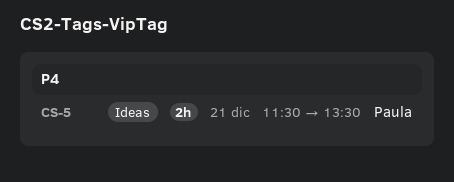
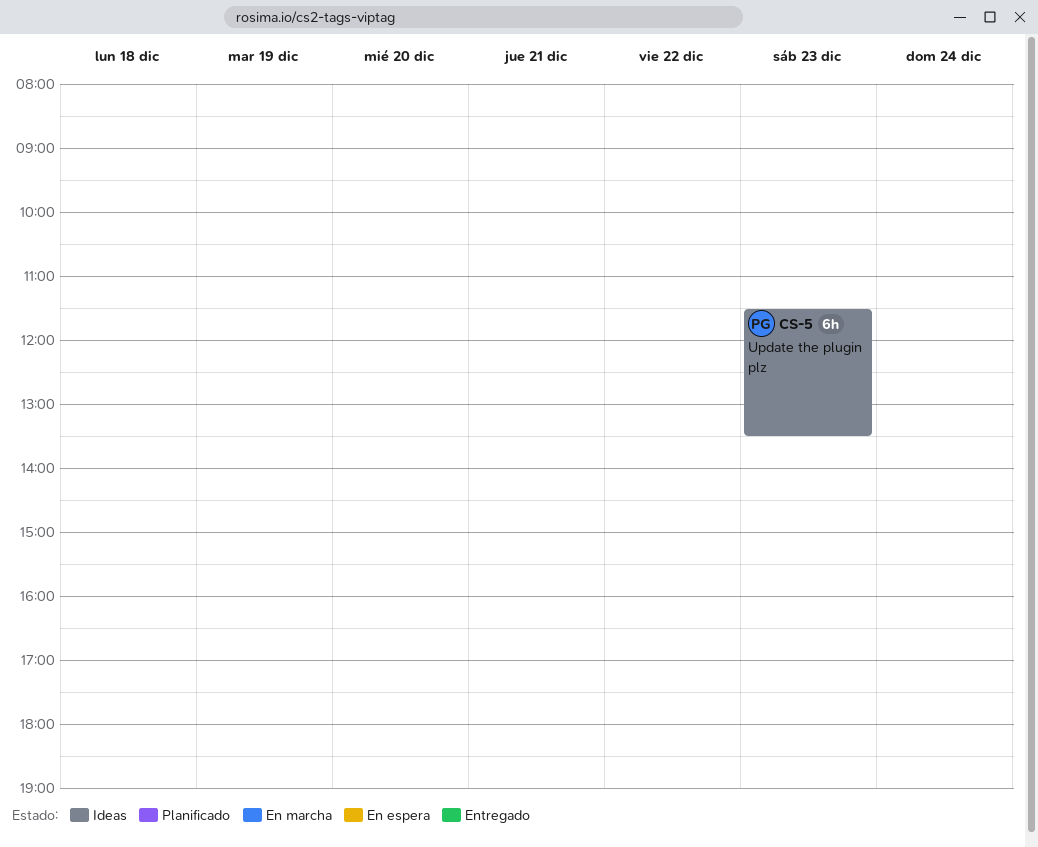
CS-5, estimate: 2h -> 6h
CS-5, day: Dec 21 -> Dec 23

